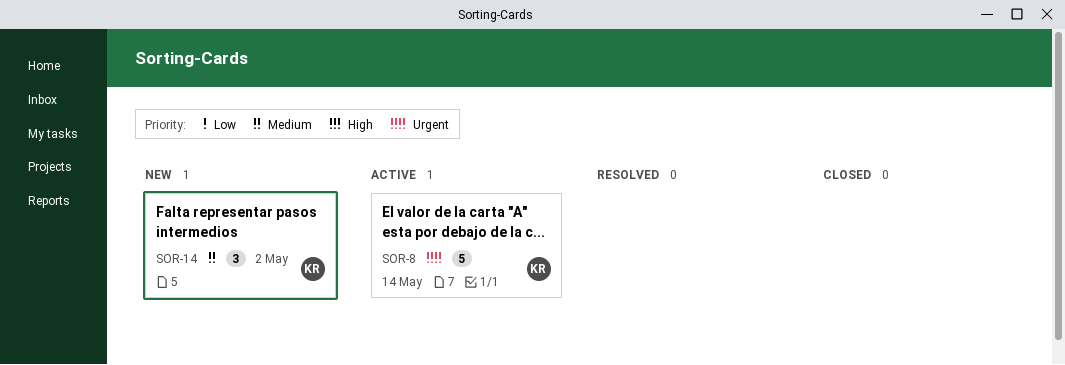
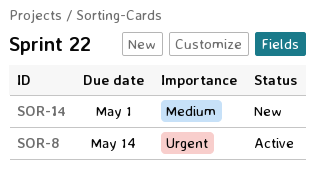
SOR-14, due: May 2 -> May 1

